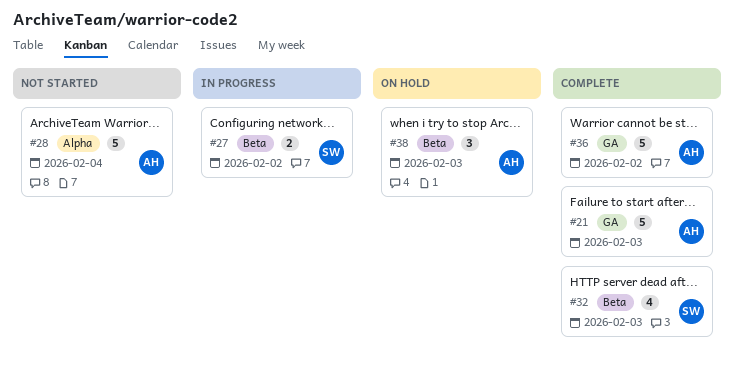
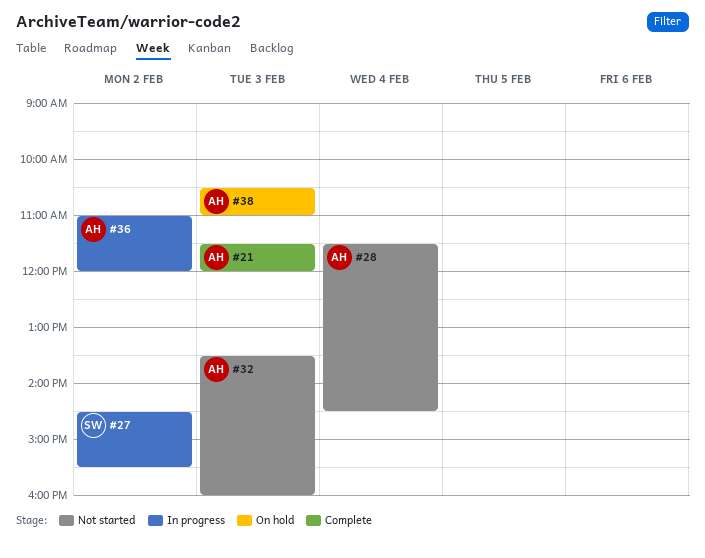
#32, status: Complete -> Not started
#32, owner: SW -> AH
#36, status: Complete -> In progress

